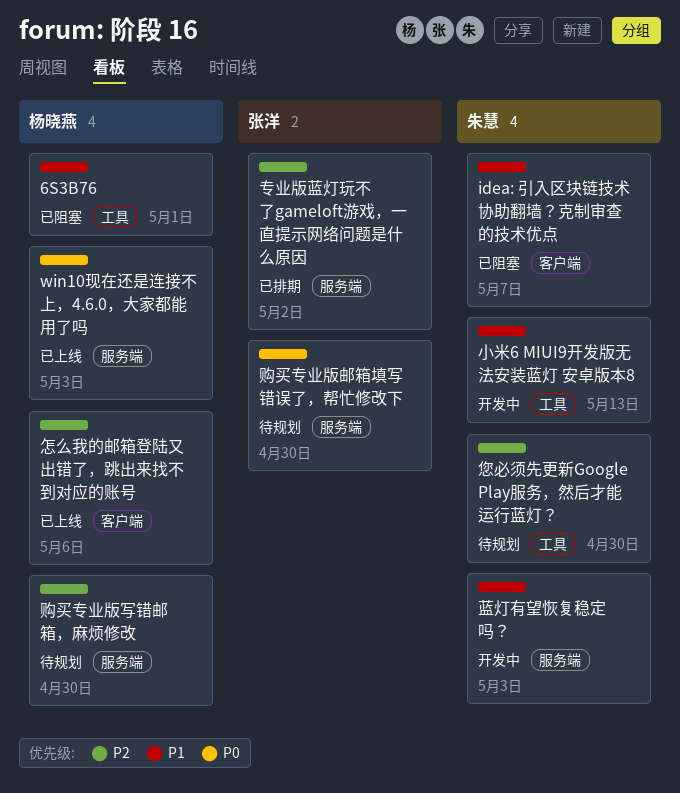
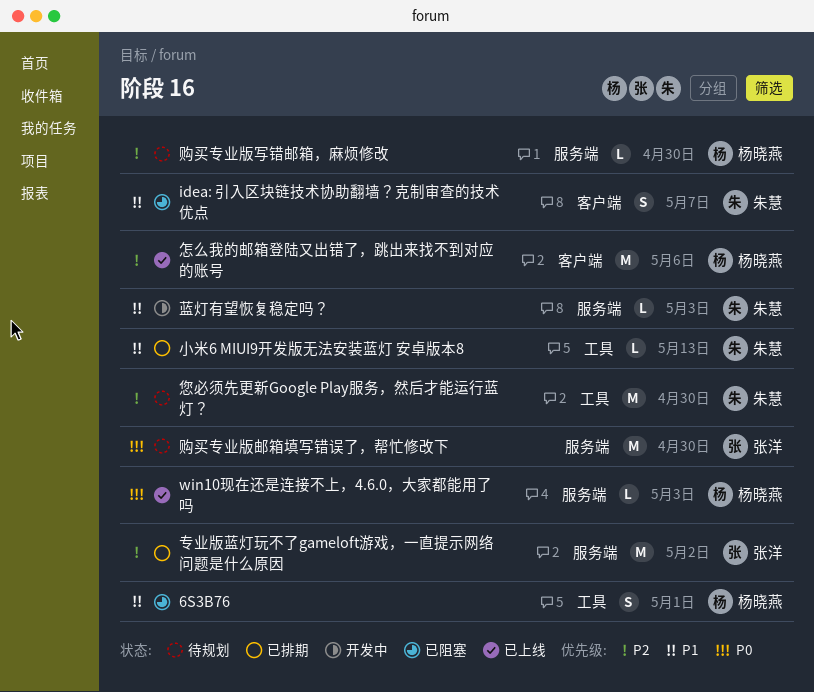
小米6 MIUI9开发版无法安装蓝灯 安卓版本8, status: 开发中 -> 已排期

